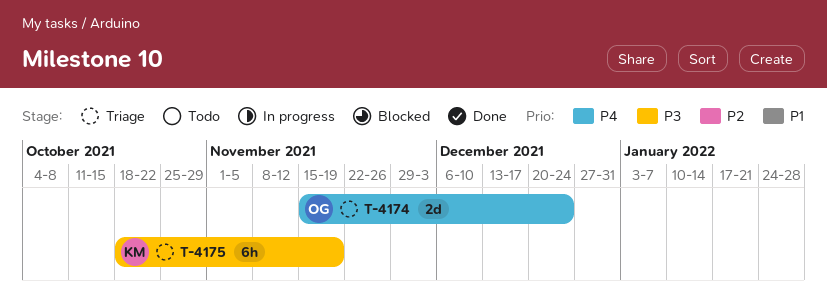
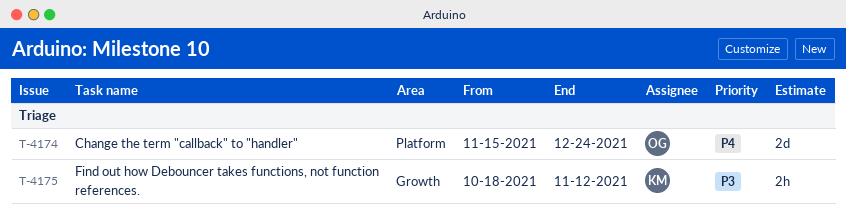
T-4175, estimate: 6h -> 2h
T-4175, due: Nov 19 -> Nov 12

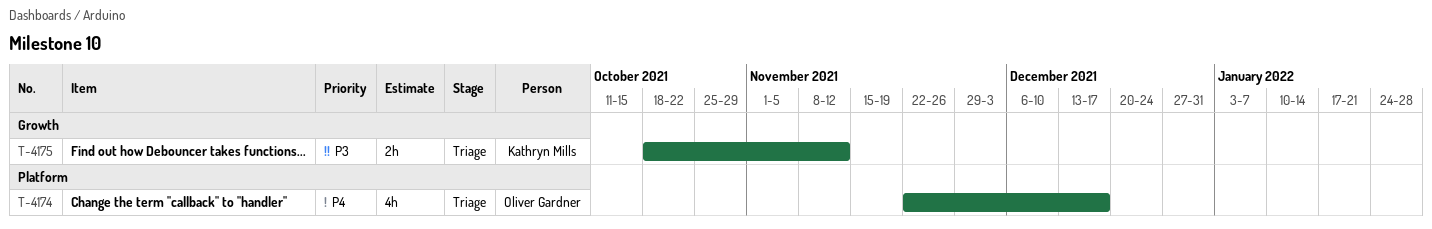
T-4174, estimate: 2d -> 4h
T-4174, start: Nov 15 -> Nov 22
T-4174, due: Dec 24 -> Dec 17

